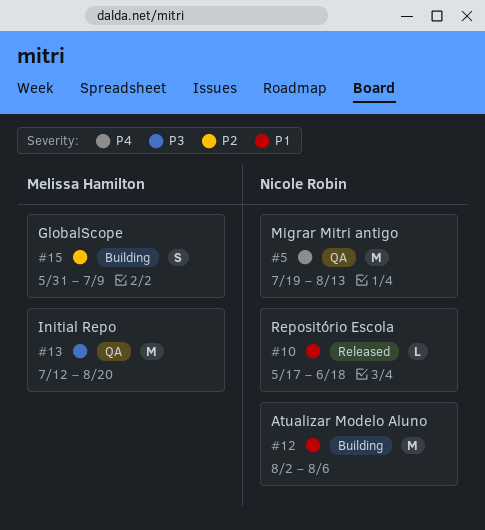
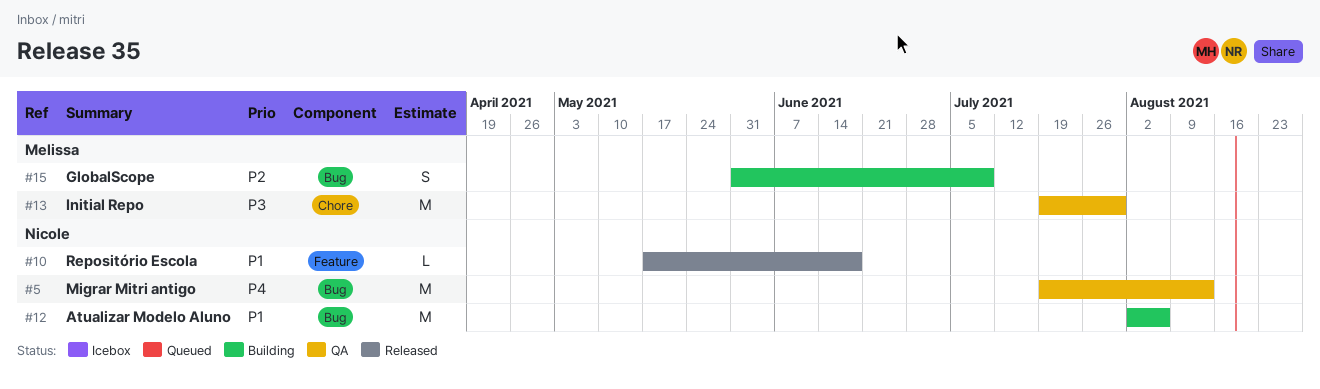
#13, start: Jul 12 -> Jul 19
#13, due: Aug 20 -> Jul 30

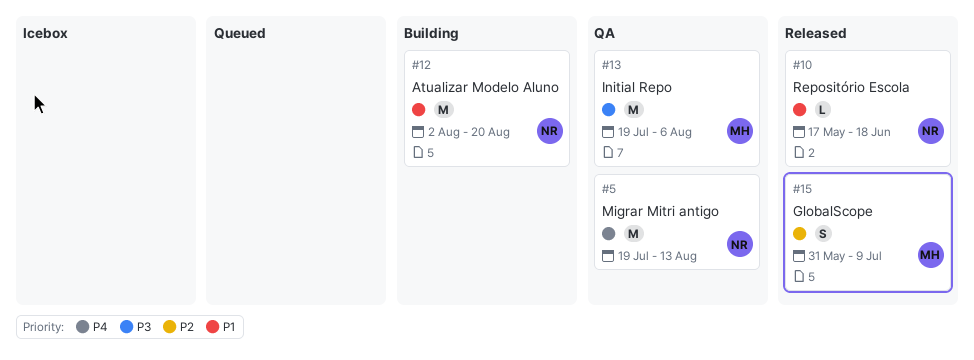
#12, due: Aug 6 -> Aug 20
#13, due: Jul 30 -> Aug 6
#15, status: Building -> Released

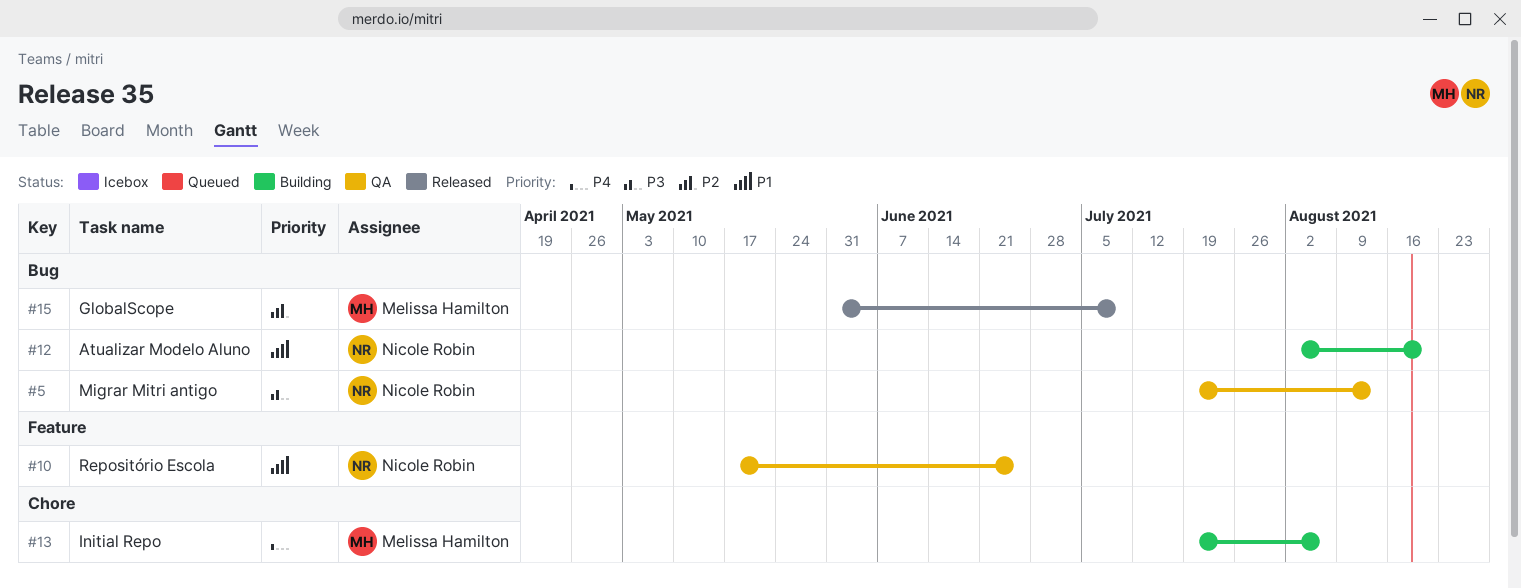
#5, priority: P4 -> P3
#10, status: Released -> QA
#10, due: Jun 18 -> Jun 25
#13, status: QA -> Building
#13, priority: P3 -> P4

